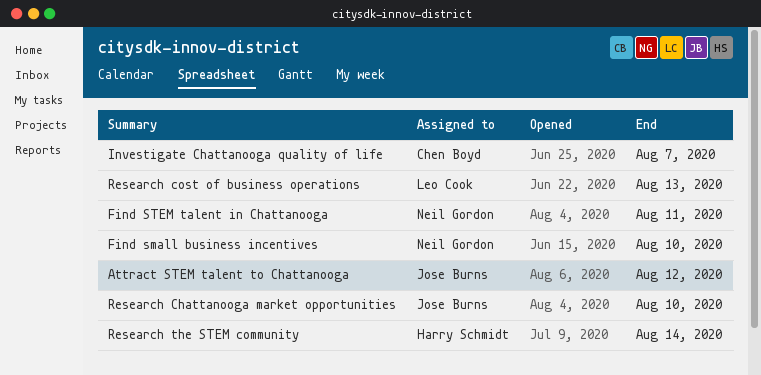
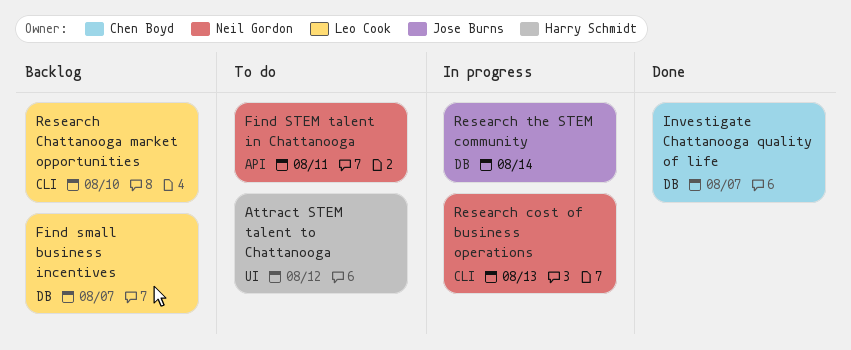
Attract STEM talent to Chattanooga, owner: Jose Burns -> Harry Schmidt
Find small business incentives, owner: Neil Gordon -> Leo Cook
Find small business incentives, due: Aug 10 -> Aug 7
Research Chattanooga market opportunities, owner: Jose Burns -> Leo Cook
Research cost of business operations, owner: Leo Cook -> Neil Gordon
Research the STEM community, owner: Harry Schmidt -> Jose Burns

